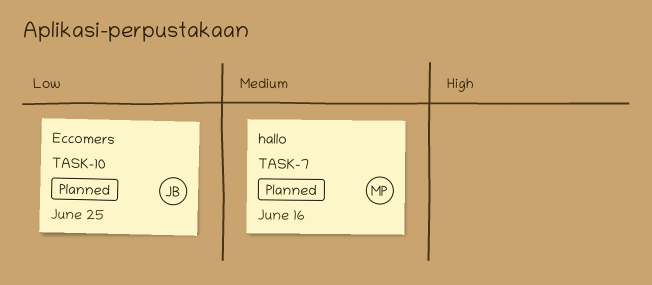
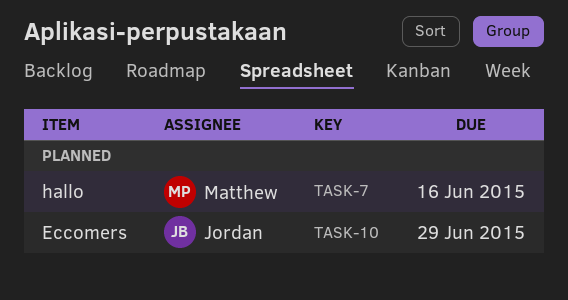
TASK-10, due: Jun 25 -> Jun 29

